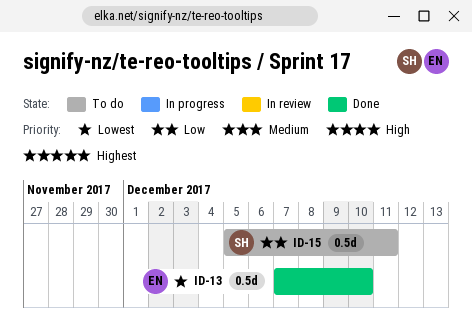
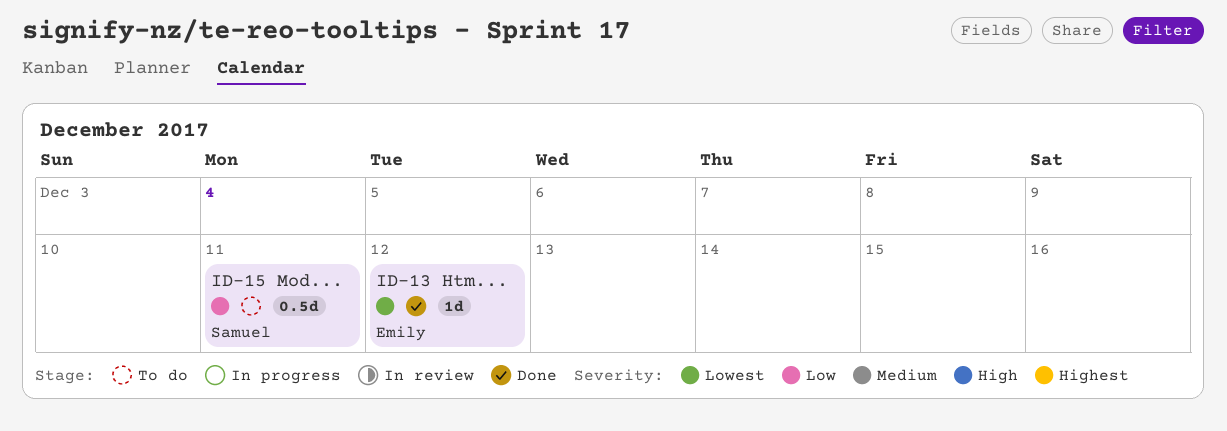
ID-13, estimate: 0.5d -> 1d
ID-13, due: Dec 10 -> Dec 12

